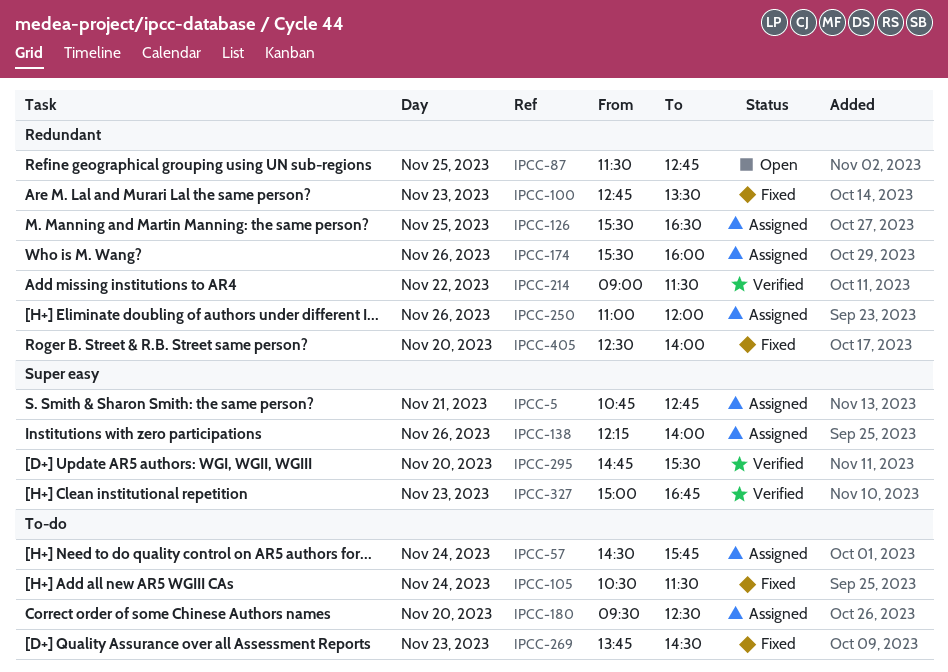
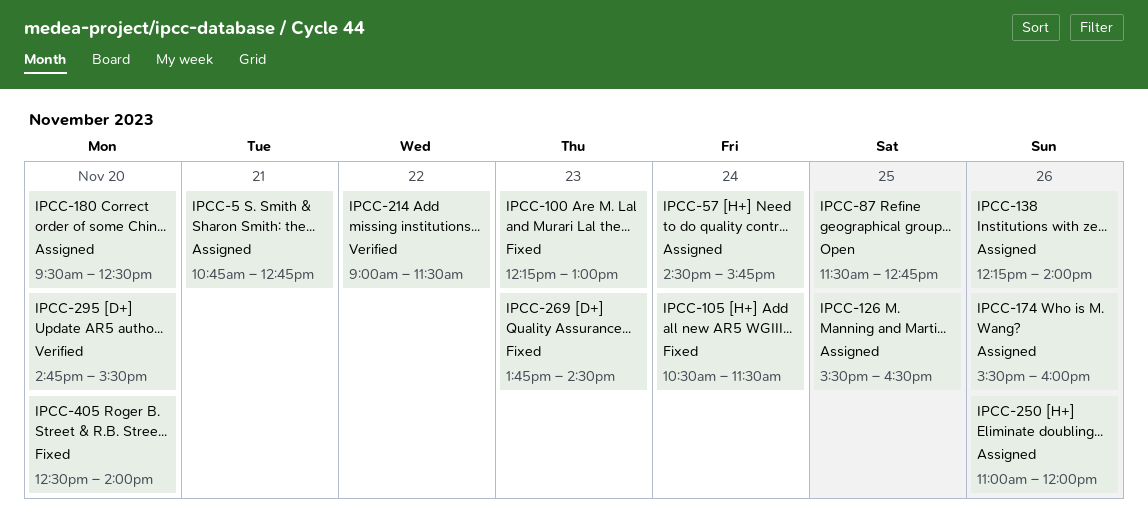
IPCC-100, begins: 12:45 -> 12:15
IPCC-100, ends: 13:30 -> 13:00
IPCC-327: present -> none

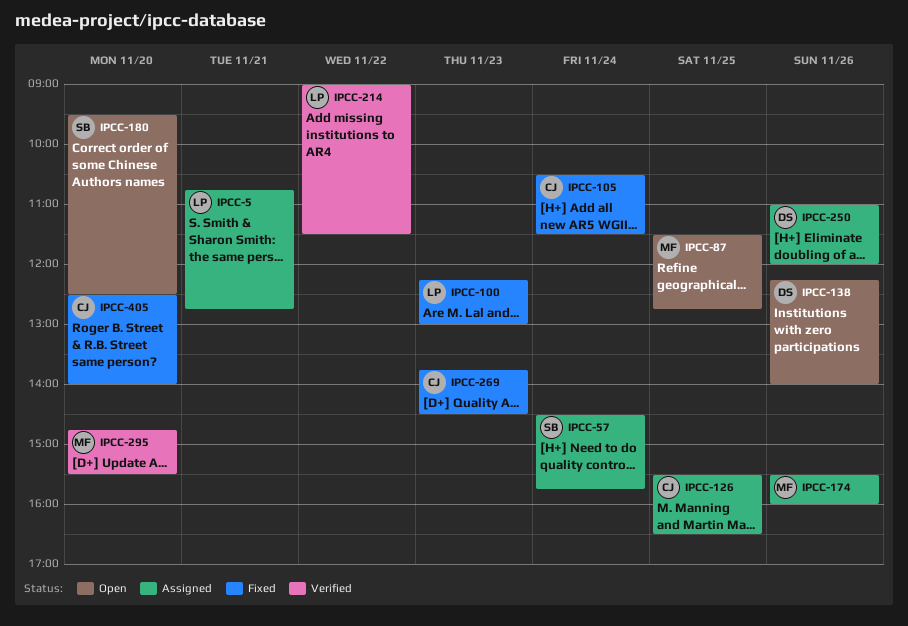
IPCC-138, status: Assigned -> Open
IPCC-180, status: Assigned -> Open

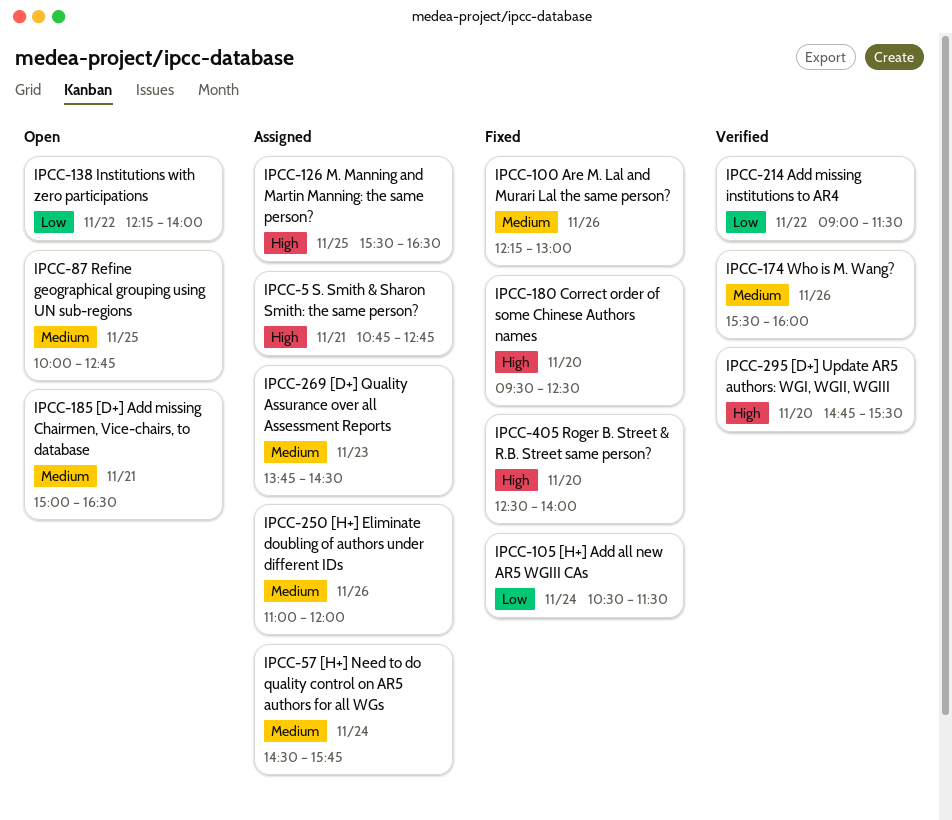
IPCC-87, begins: 11:30 -> 10:00
IPCC-100, day: Nov 23 -> Nov 26
IPCC-138, day: Nov 26 -> Nov 22
IPCC-174, status: Assigned -> Verified
IPCC-180, status: Open -> Fixed
IPCC-185: none -> present
IPCC-269, status: Fixed -> Assigned

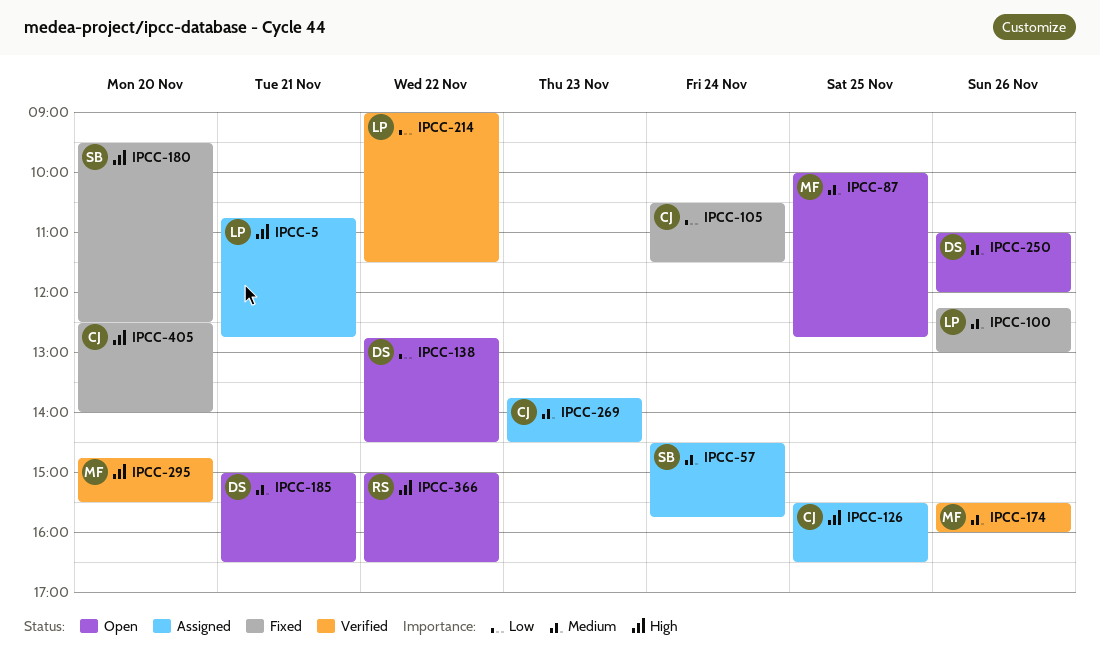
IPCC-138, begins: 12:15 -> 12:45
IPCC-138, ends: 14:00 -> 14:30
IPCC-250, status: Assigned -> Open
IPCC-366: none -> present

